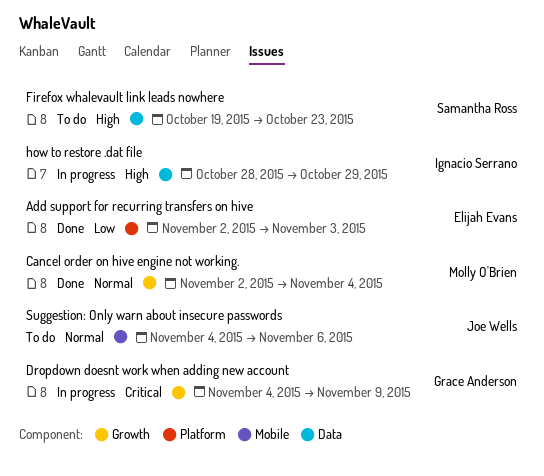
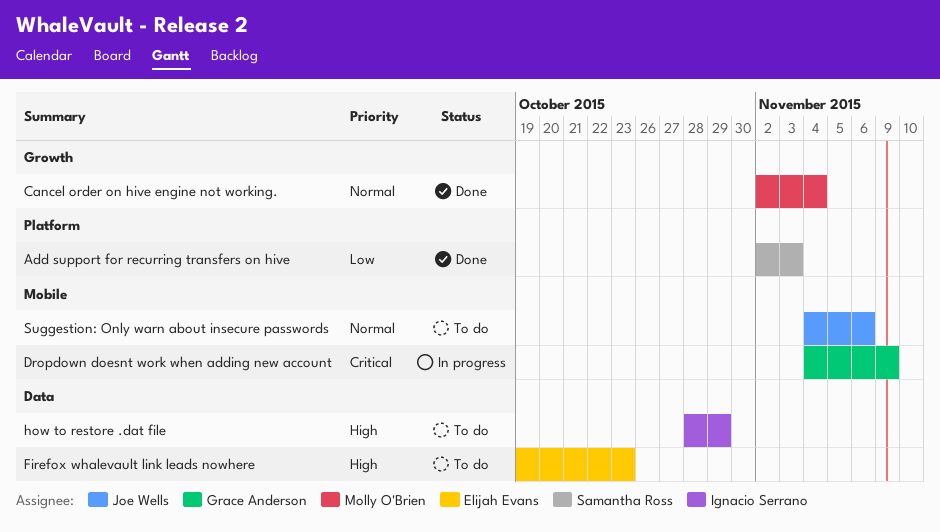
Add support for recurring transfers on hive, owner: Elijah Evans -> Samantha Ross
Dropdown doesnt work when adding new account, label: Growth -> Mobile
Firefox whalevault link leads nowhere, owner: Samantha Ross -> Elijah Evans
how to restore .dat file, status: In progress -> To do

